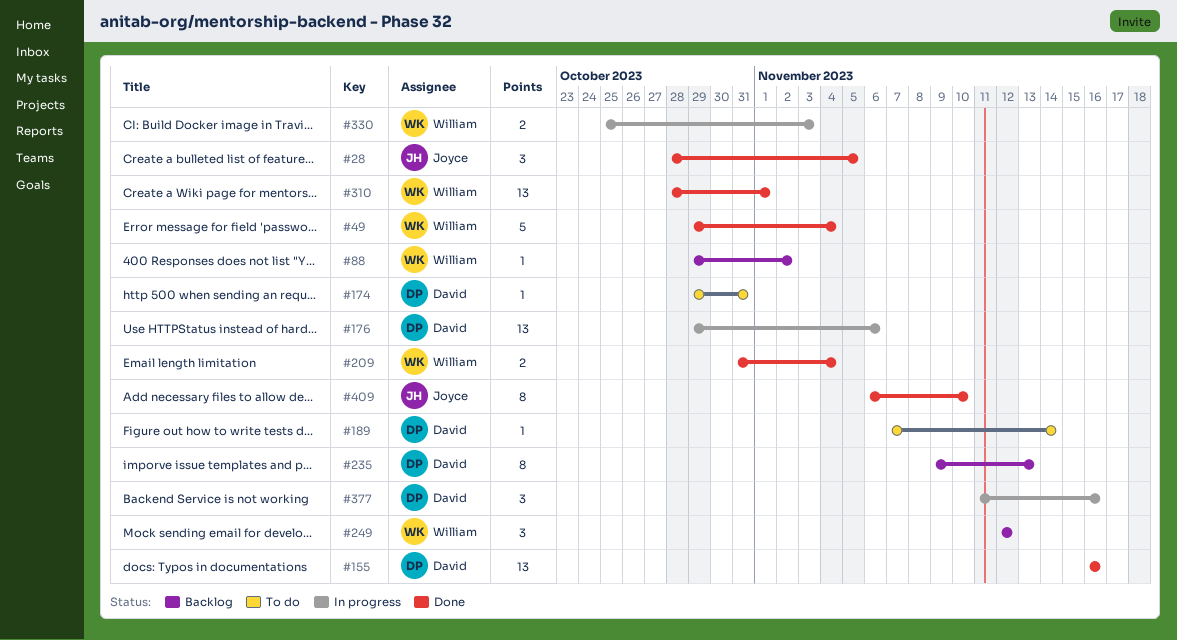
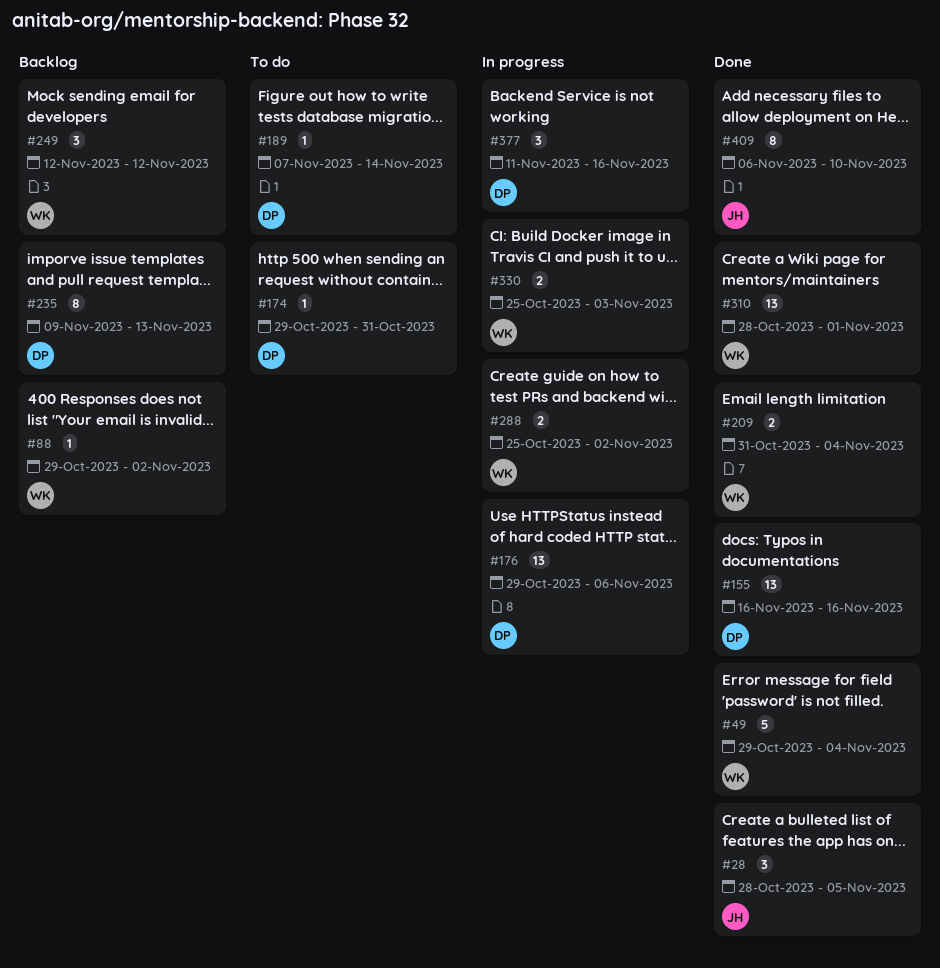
#288: none -> present

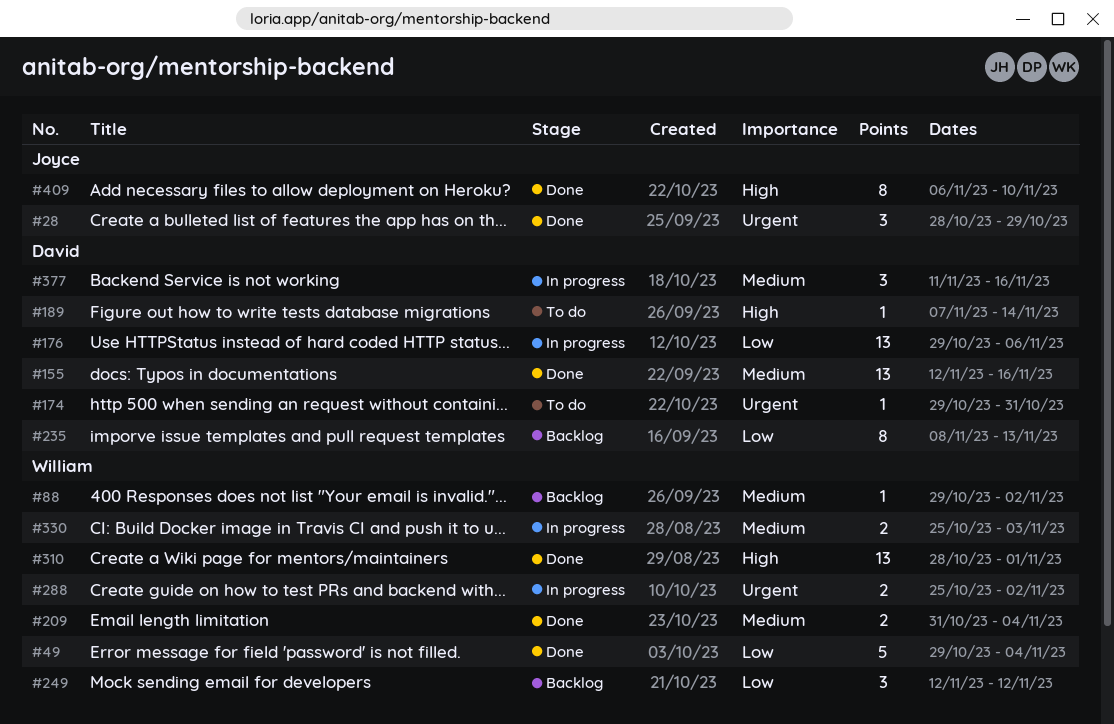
#28, due: Nov 5 -> Oct 29
#155, start: Nov 16 -> Nov 12
#235, start: Nov 9 -> Nov 8

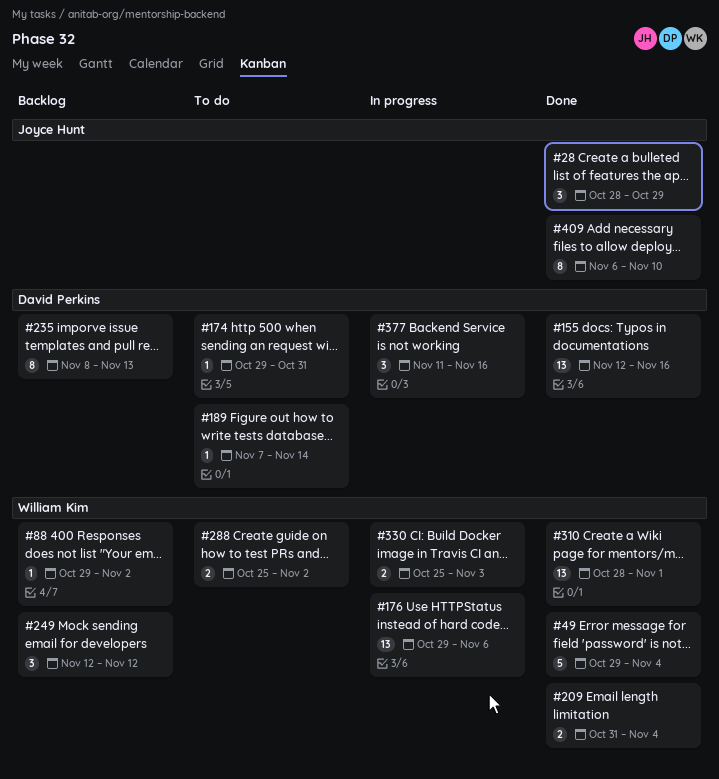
#176, owner: David Perkins -> William Kim
#288, status: In progress -> To do

